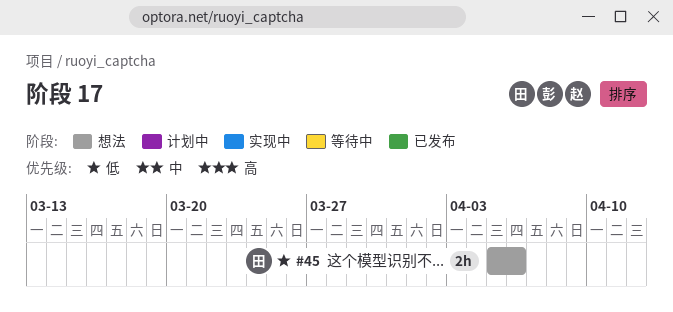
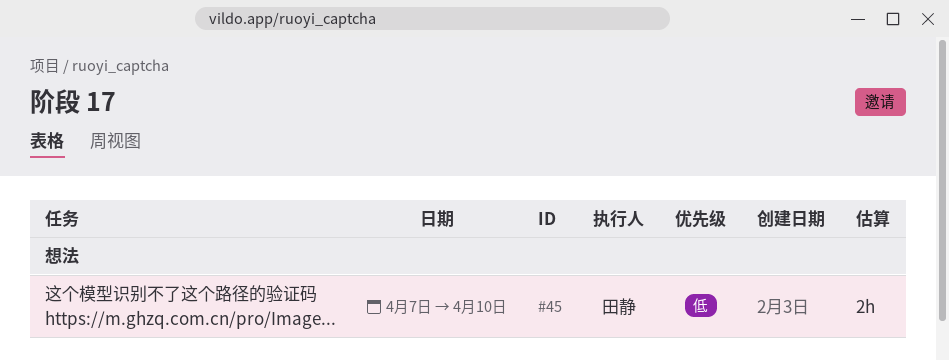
#45, start: Apr 5 -> Apr 7
#45, due: Apr 6 -> Apr 10

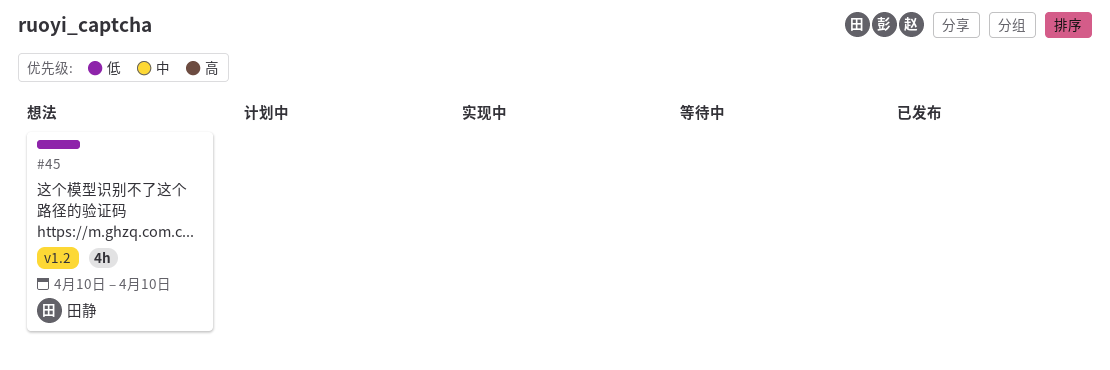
#45, estimate: 2h -> 4h
#45, start: Apr 7 -> Apr 10

